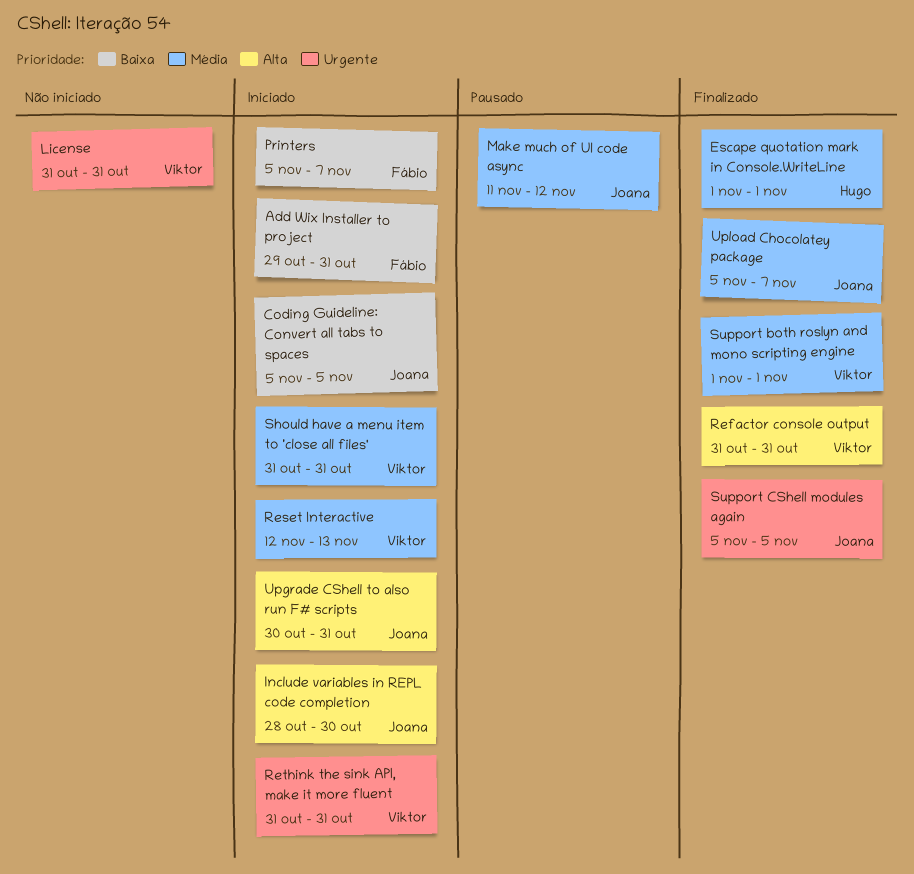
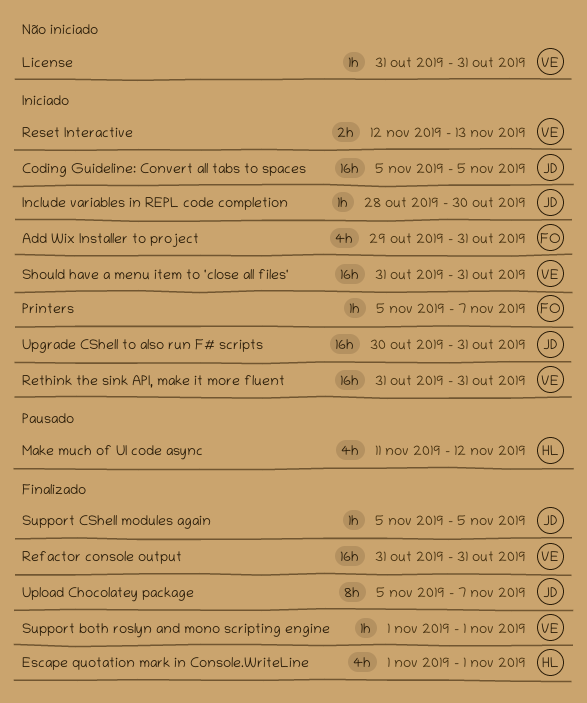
Make much of UI code async, owner: Joana -> Hugo

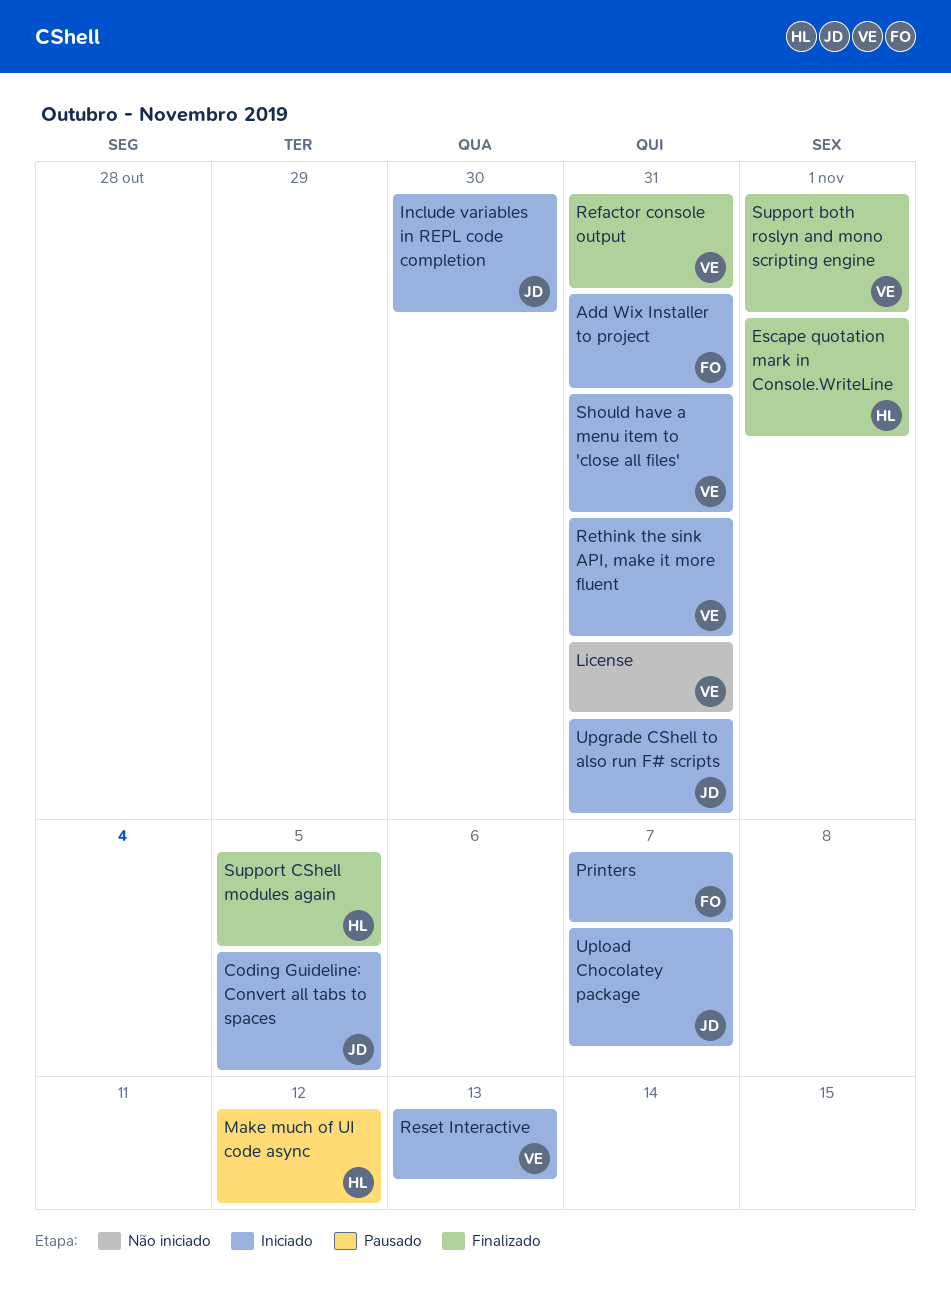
Support CShell modules again, owner: JD -> HL
Upload Chocolatey package, status: Finalizado -> Iniciado

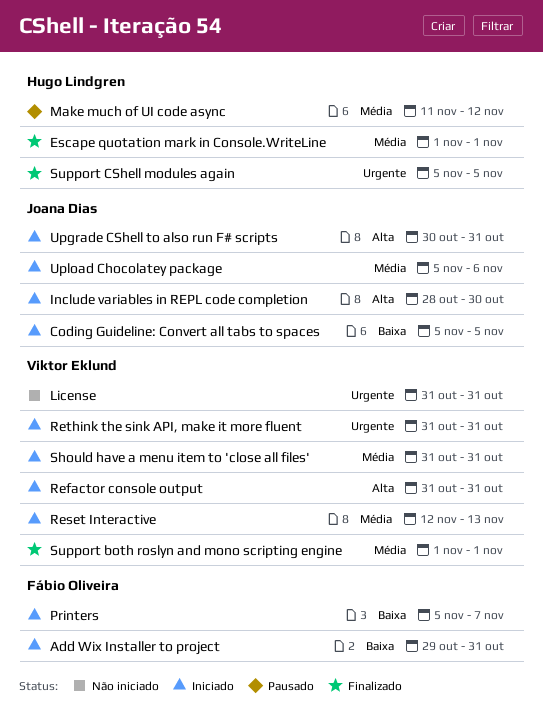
Refactor console output, status: Finalizado -> Iniciado
Upload Chocolatey package, due: Nov 7 -> Nov 6

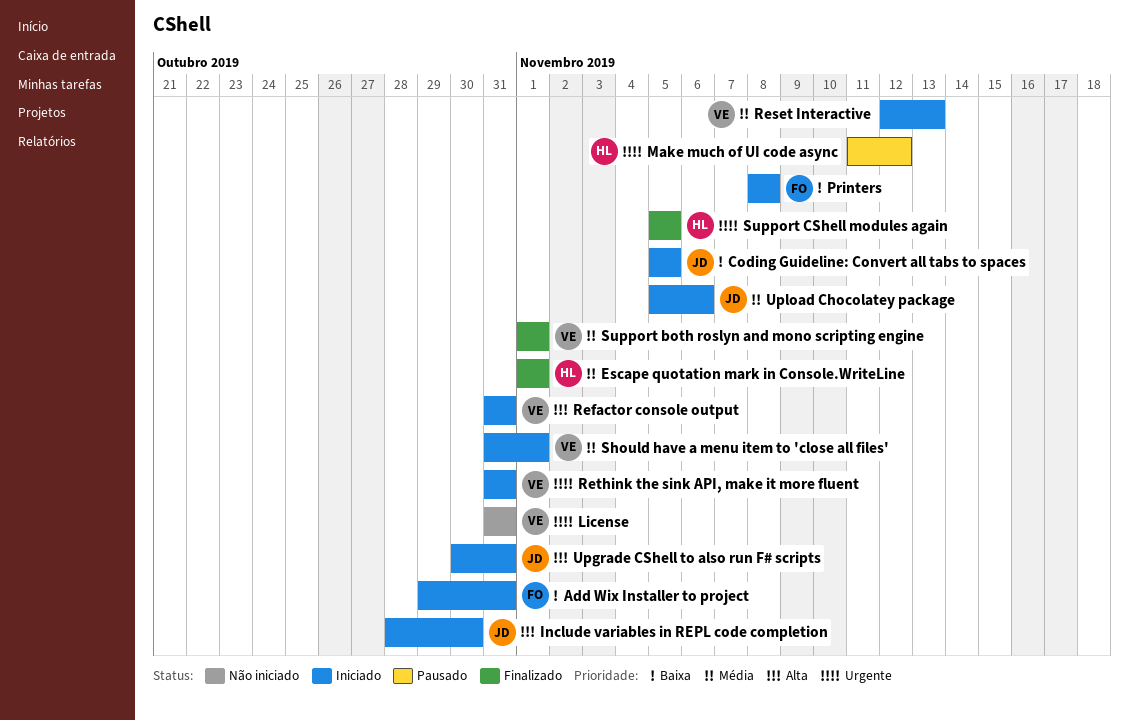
Make much of UI code async, priority: Média -> Urgente
Printers, start: Nov 5 -> Nov 8
Printers, due: Nov 7 -> Nov 8
Should have a menu item to 'close all files', due: Oct 31 -> Nov 1

